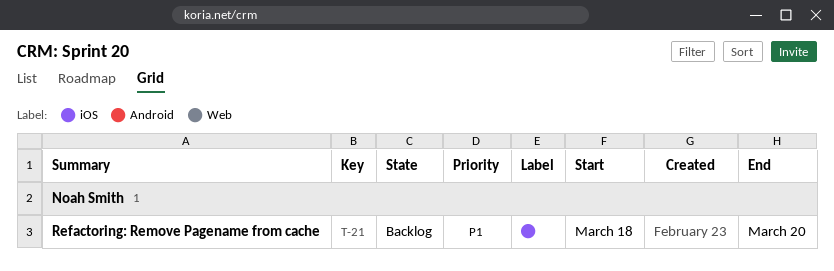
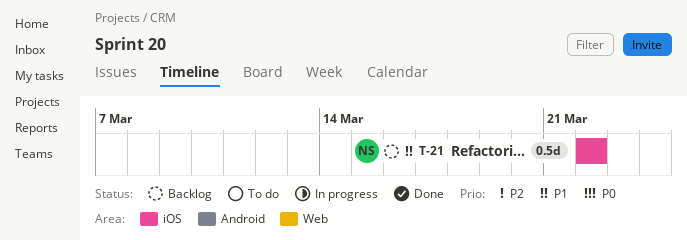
T-21, start: Mar 18 -> Mar 22
T-21, due: Mar 20 -> Mar 22

